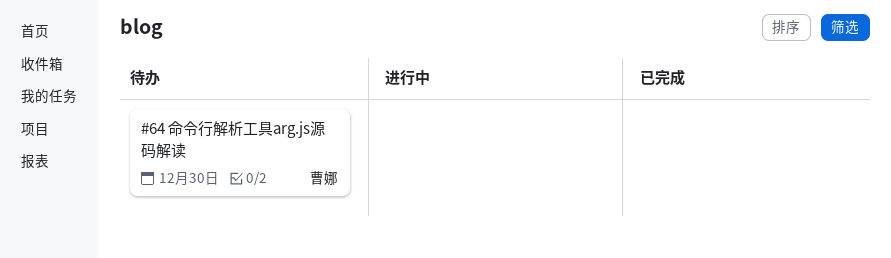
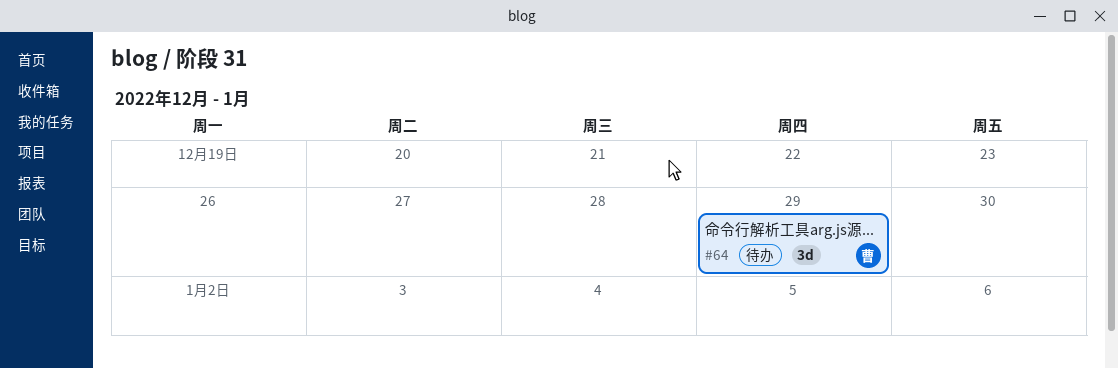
#64, due: Dec 30 -> Dec 29

